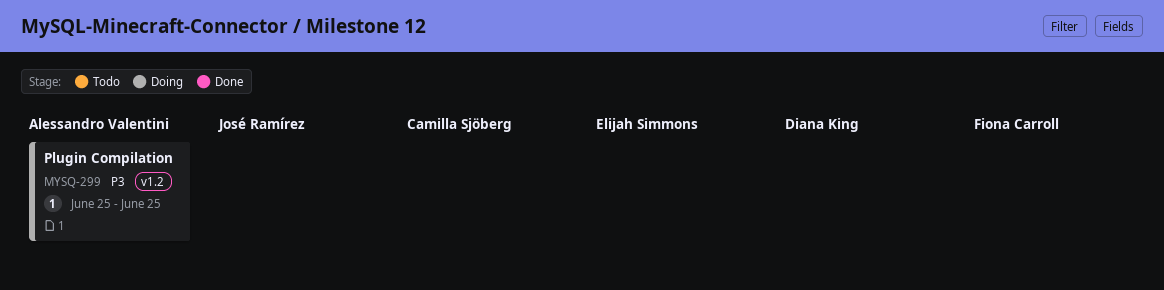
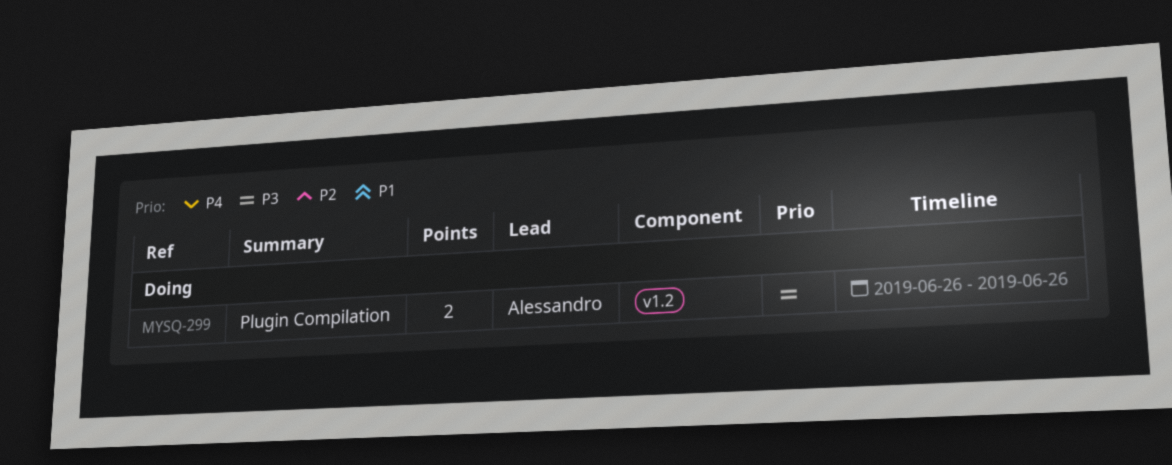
MYSQ-299, estimate: 1 -> 2
MYSQ-299, start: Jun 25 -> Jun 26
MYSQ-299, due: Jun 25 -> Jun 26

